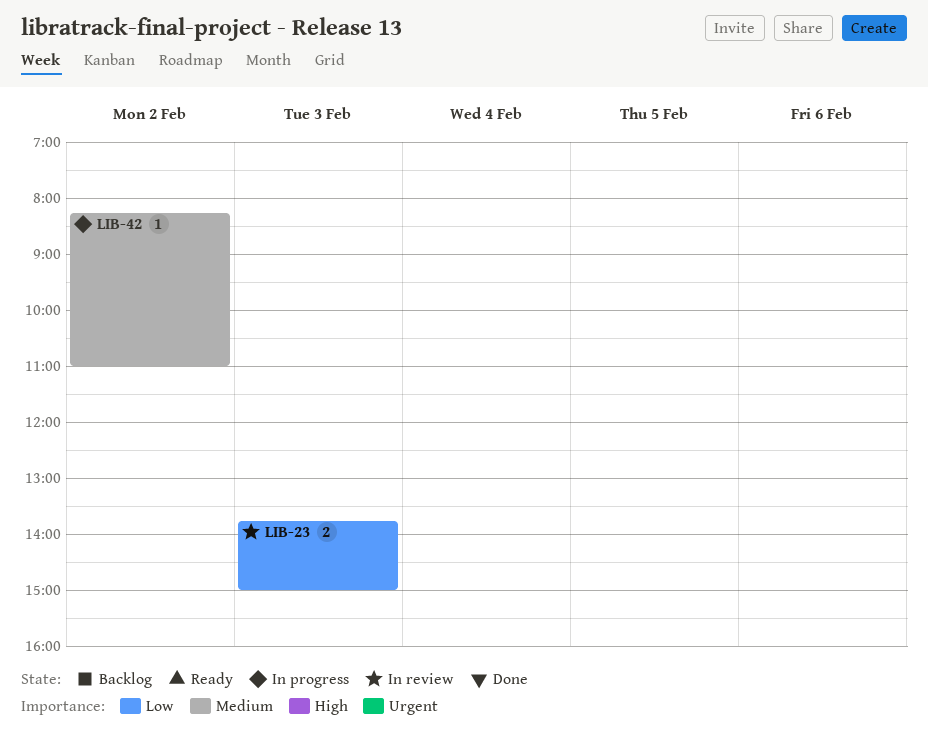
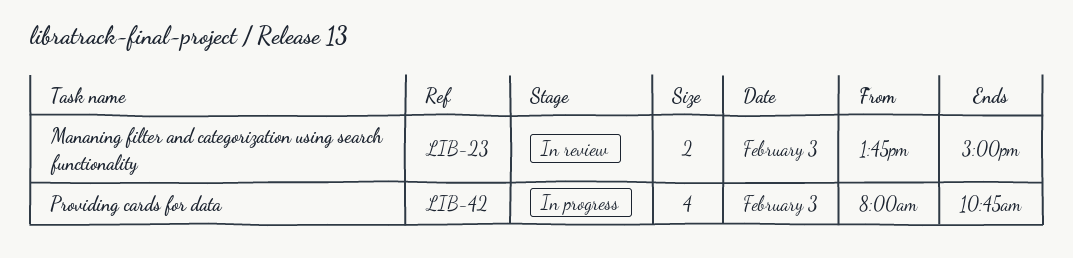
LIB-42, estimate: 1 -> 4
LIB-42, day: Feb 2 -> Feb 3
LIB-42, begins: 08:15 -> 08:00
LIB-42, ends: 11:00 -> 10:45

